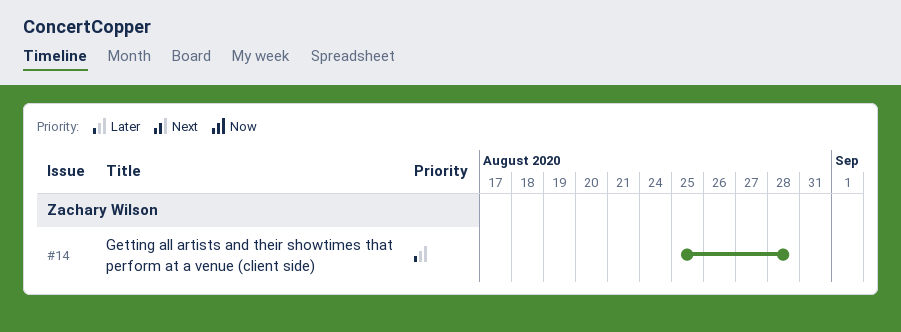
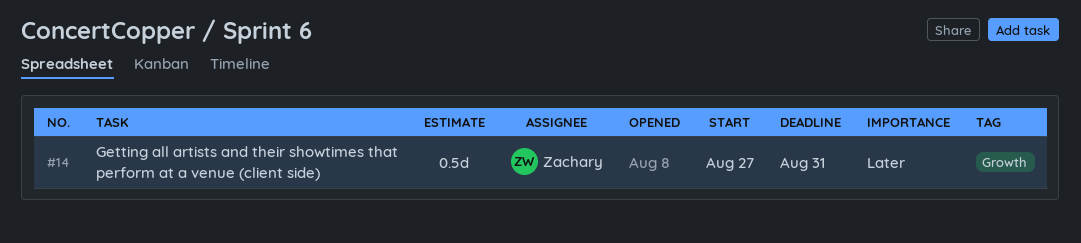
#14, start: Aug 25 -> Aug 27
#14, due: Aug 28 -> Aug 31

